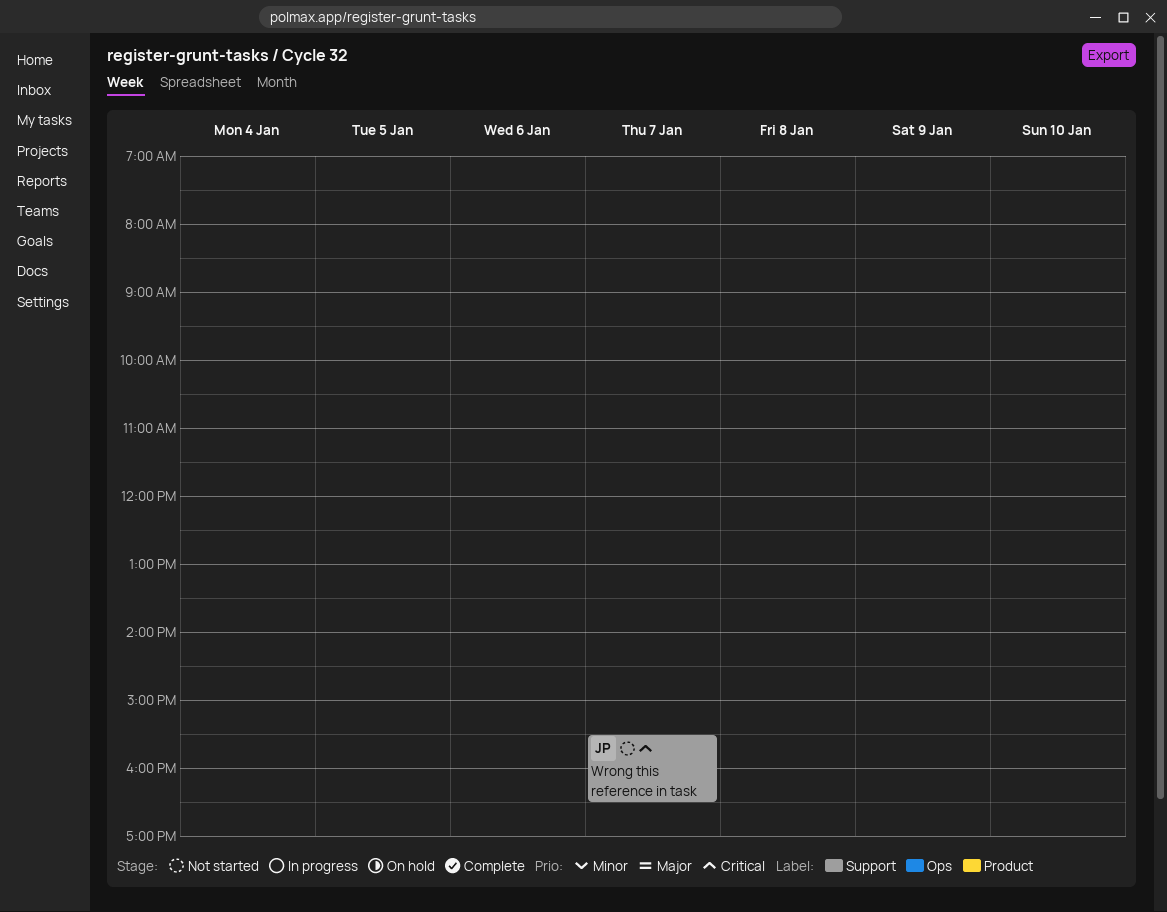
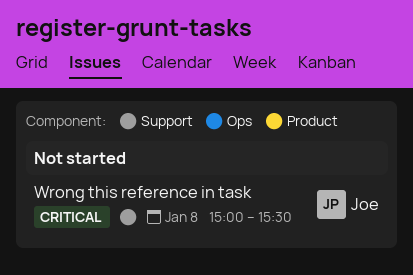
Wrong this reference in task, day: Jan 7 -> Jan 8
Wrong this reference in task, begins: 15:30 -> 15:00
Wrong this reference in task, ends: 16:30 -> 15:30

